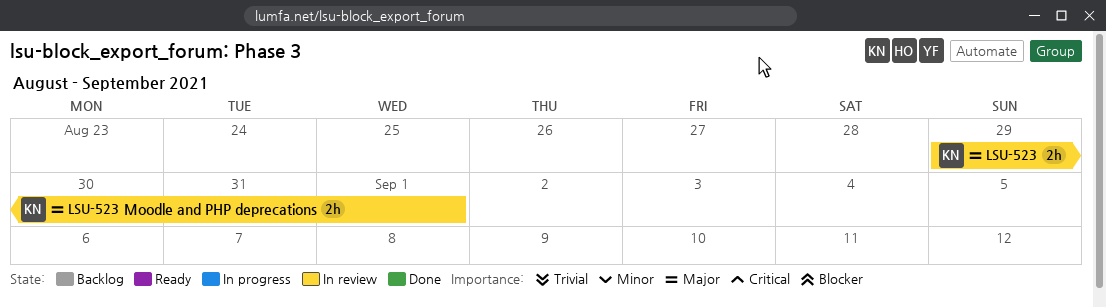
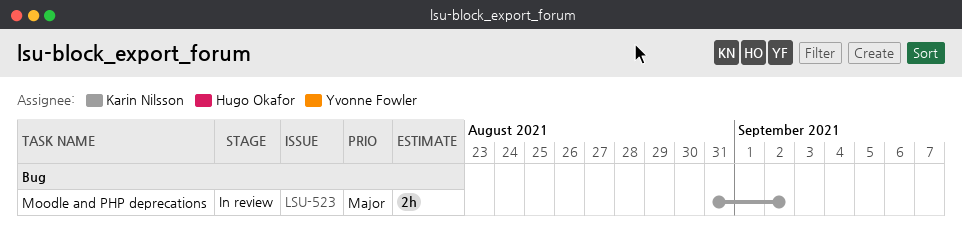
LSU-523, start: Aug 29 -> Aug 31
LSU-523, due: Sep 1 -> Sep 2

